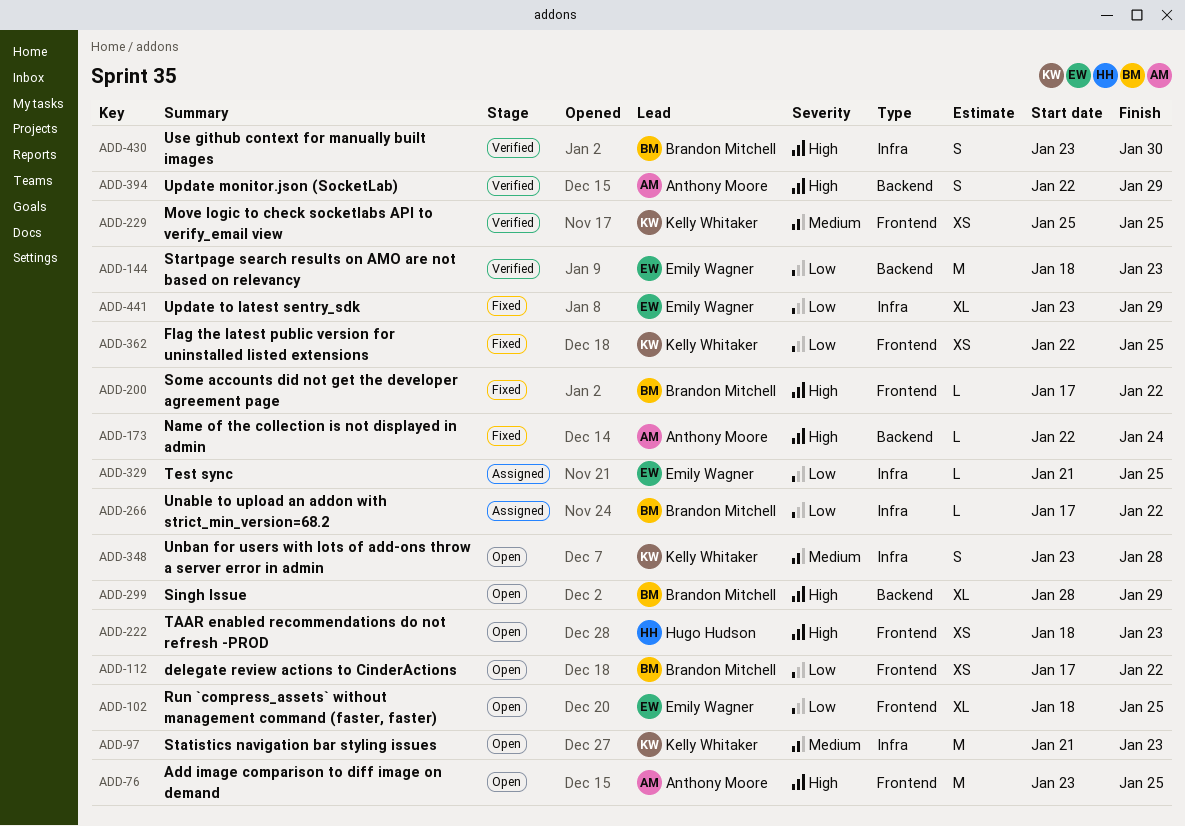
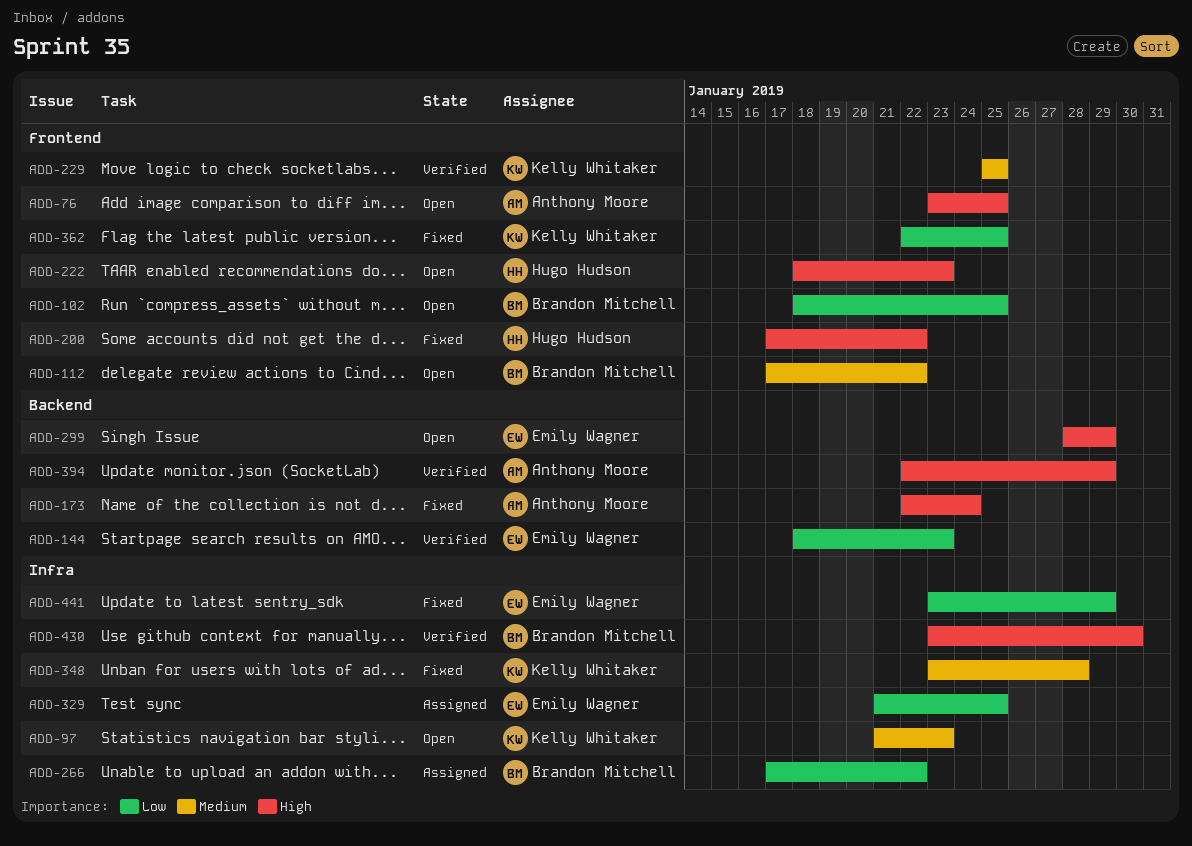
ADD-102, owner: Emily Wagner -> Brandon Mitchell
ADD-112, priority: Low -> Medium
ADD-200, owner: Brandon Mitchell -> Hugo Hudson
ADD-299, owner: Brandon Mitchell -> Emily Wagner
ADD-348, status: Open -> Fixed

